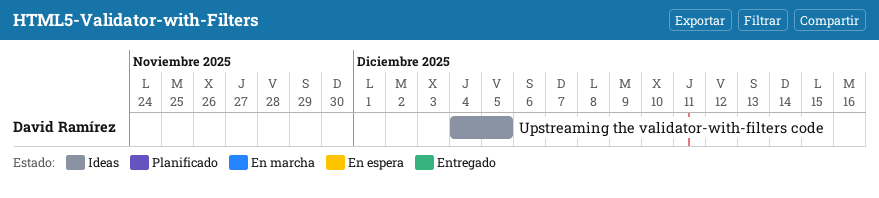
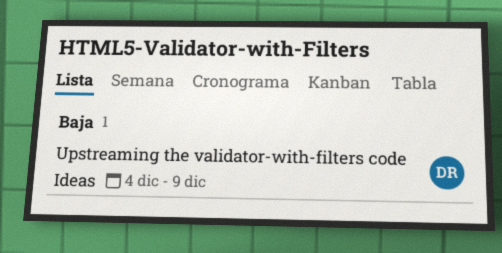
Upstreaming the validator-with-filters code, due: Dec 5 -> Dec 9

